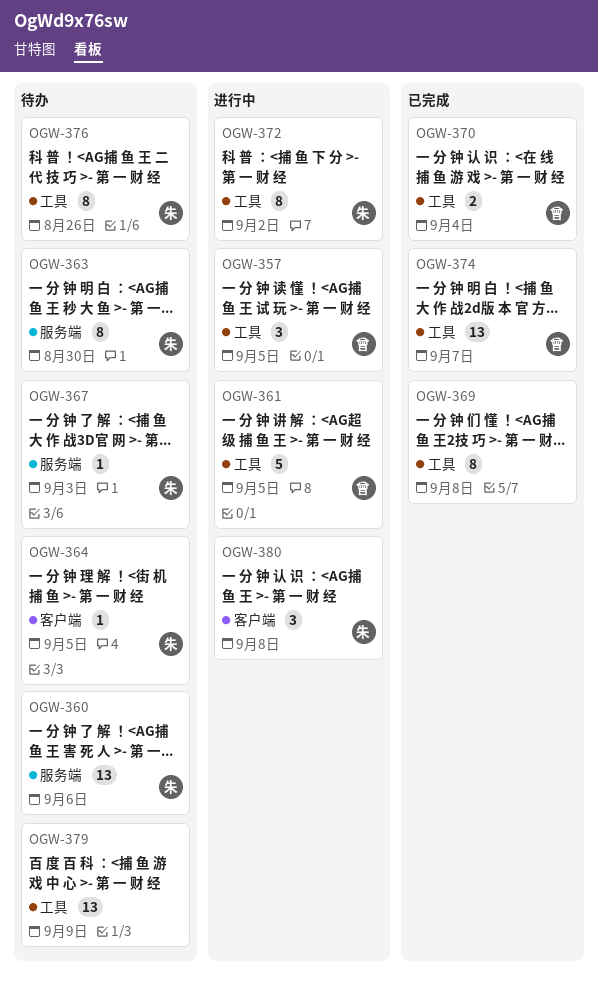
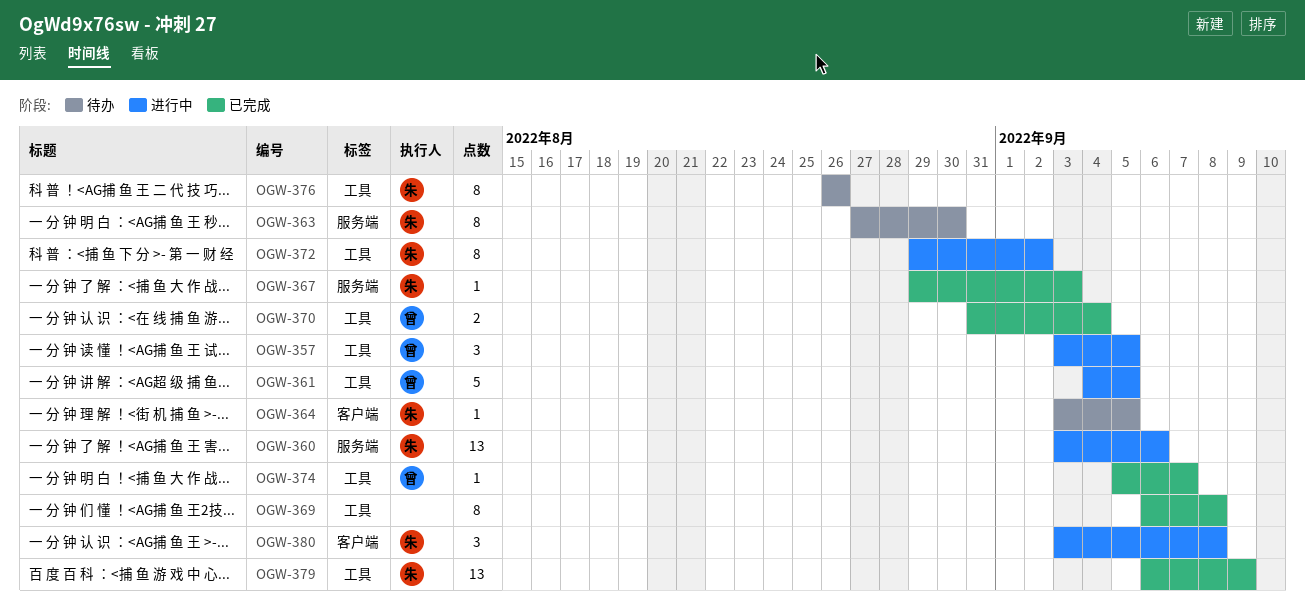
OGW-360, status: 待办 -> 进行中
OGW-367, status: 待办 -> 已完成
OGW-374, estimate: 13 -> 1
OGW-379, status: 待办 -> 已完成
OGW-379, owner: none -> 朱

